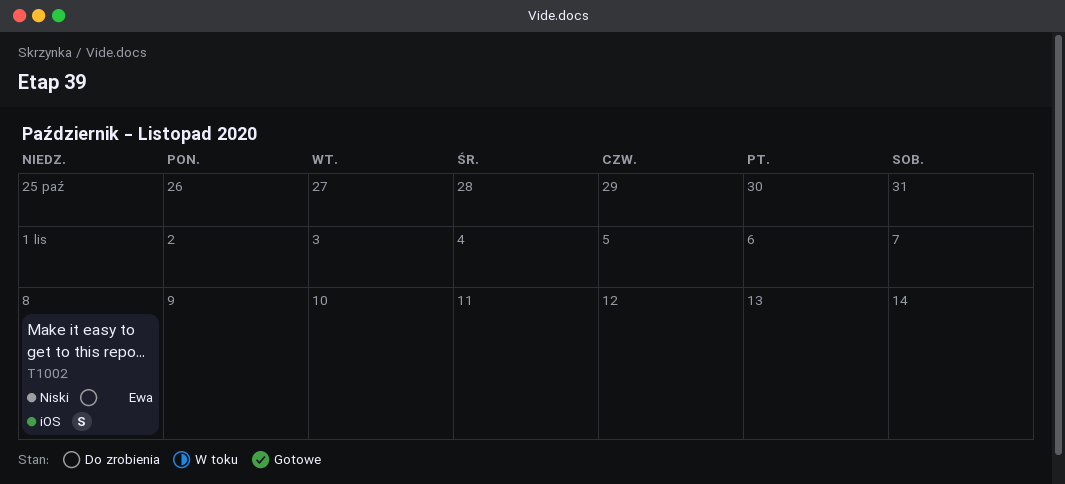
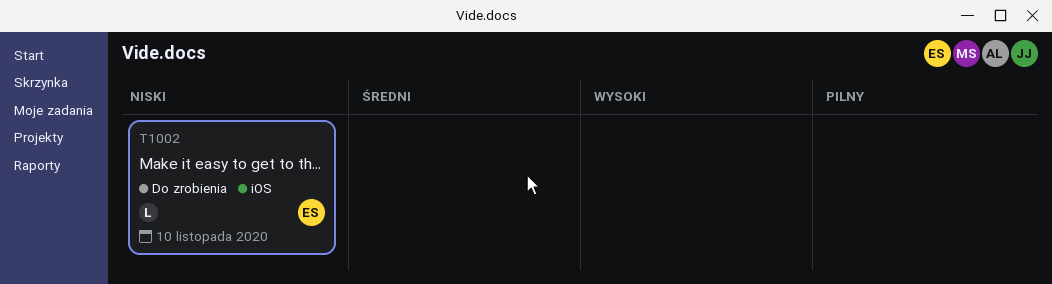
T1002, estimate: S -> L
T1002, due: Nov 8 -> Nov 10

